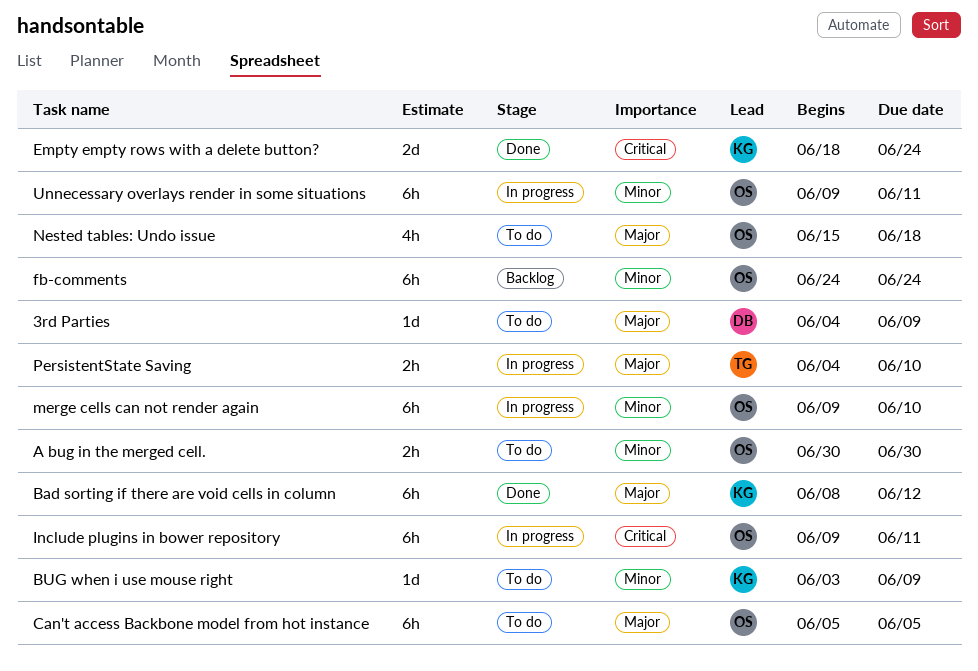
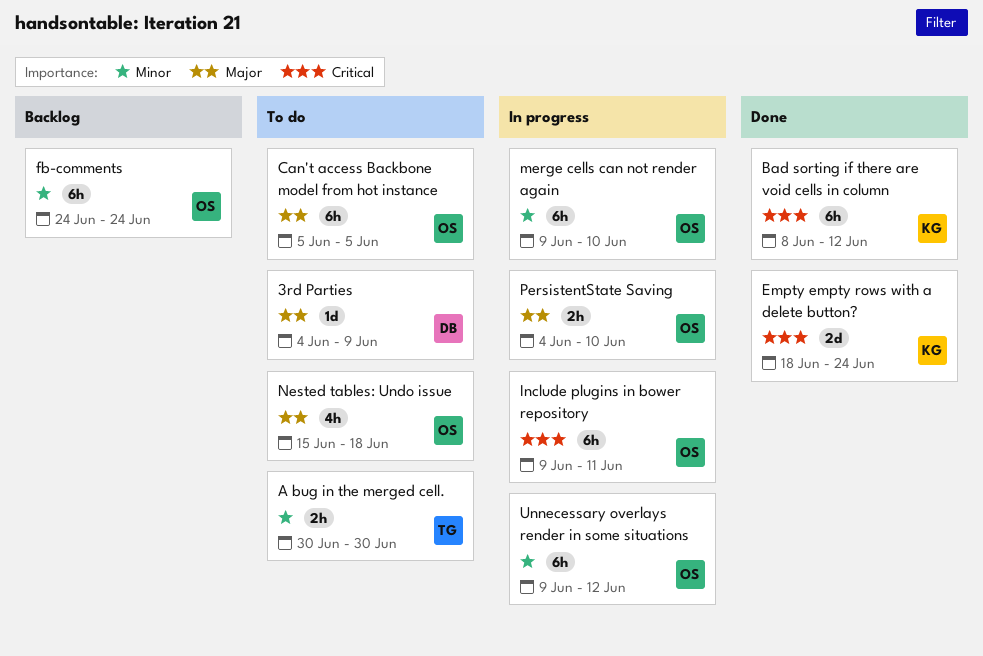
A bug in the merged cell., owner: OS -> TG
Bad sorting if there are void cells in column, priority: Major -> Critical
BUG when i use mouse right: present -> none
PersistentState Saving, owner: TG -> OS
Unnecessary overlays render in some situations, due: Jun 11 -> Jun 12

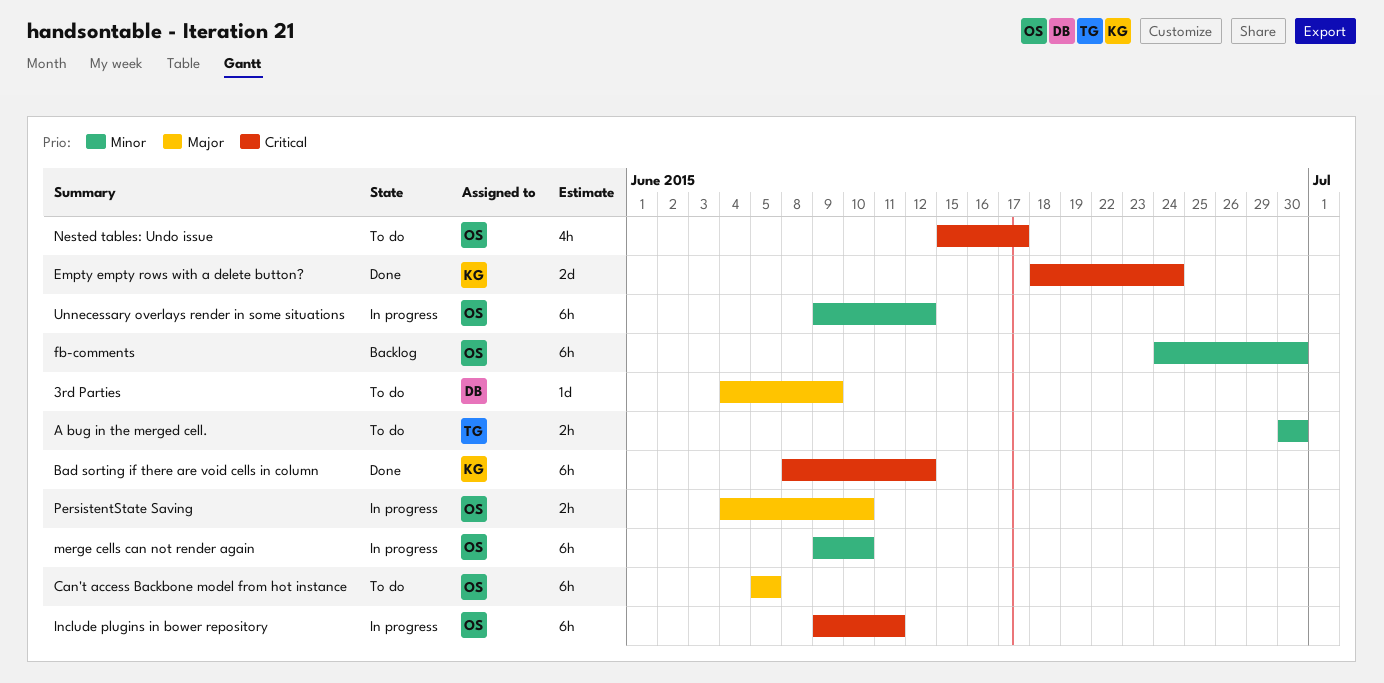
fb-comments, due: Jun 24 -> Jun 30
Nested tables: Undo issue, priority: Major -> Critical
Nested tables: Undo issue, due: Jun 18 -> Jun 17

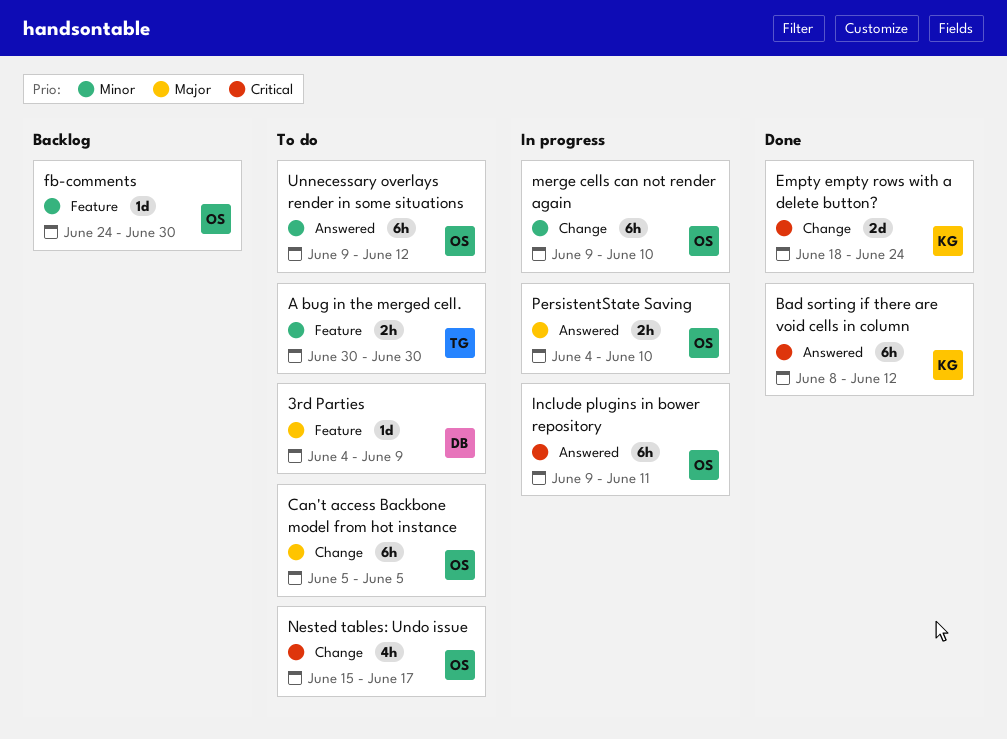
fb-comments, estimate: 6h -> 1d
Unnecessary overlays render in some situations, status: In progress -> To do

